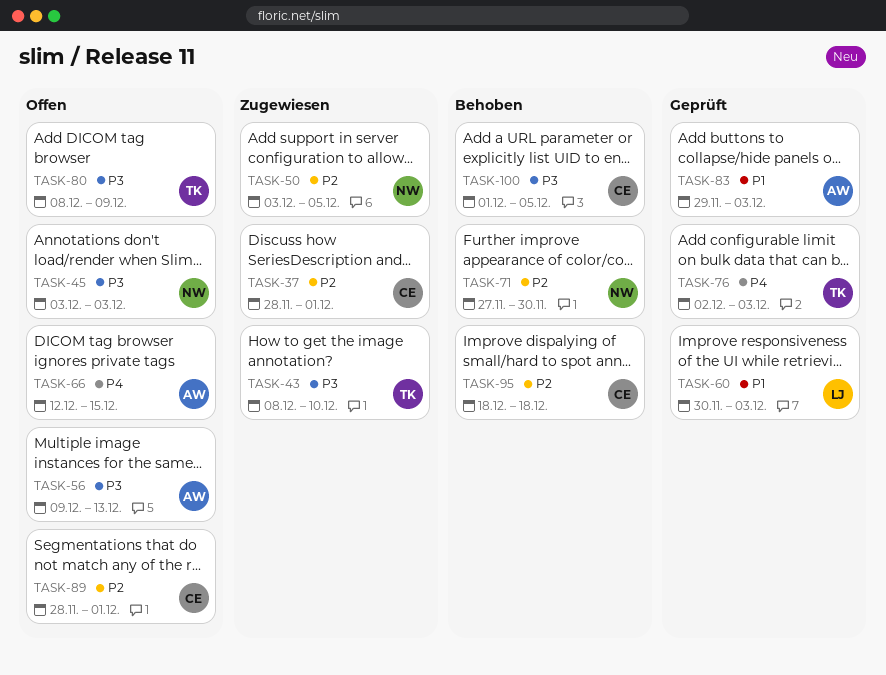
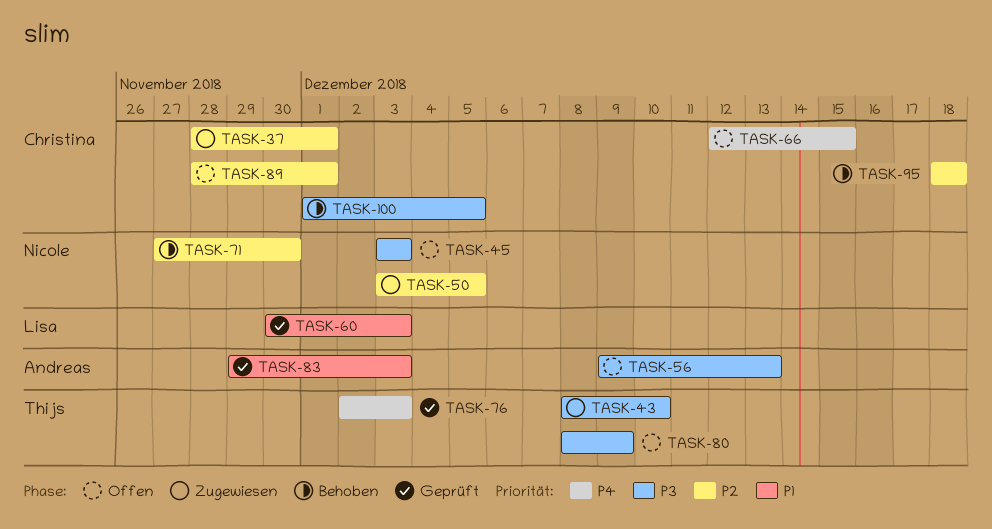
TASK-66, owner: Andreas -> Christina

